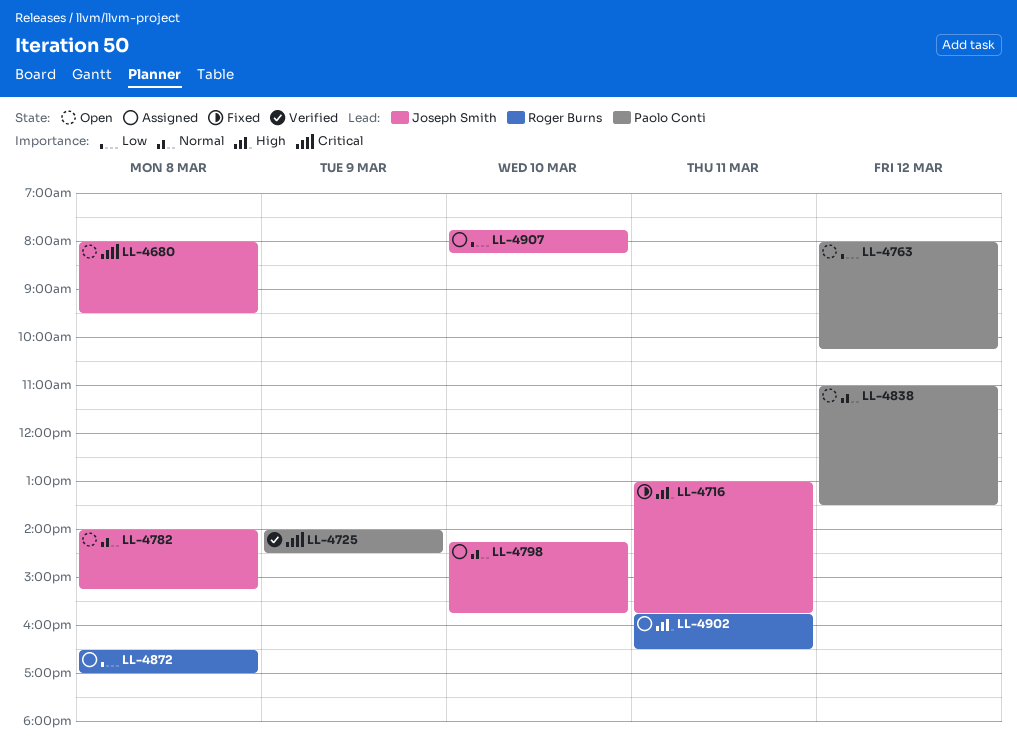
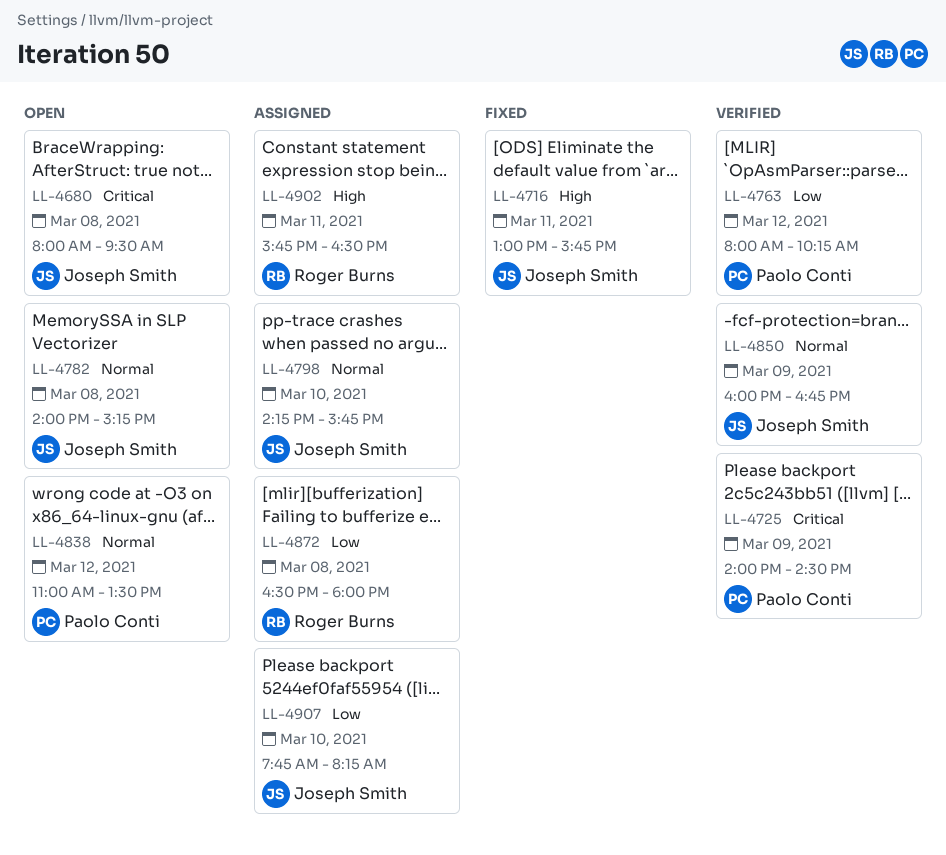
LL-4763, status: Open -> Verified
LL-4850: none -> present
LL-4872, ends: 17:00 -> 18:00

